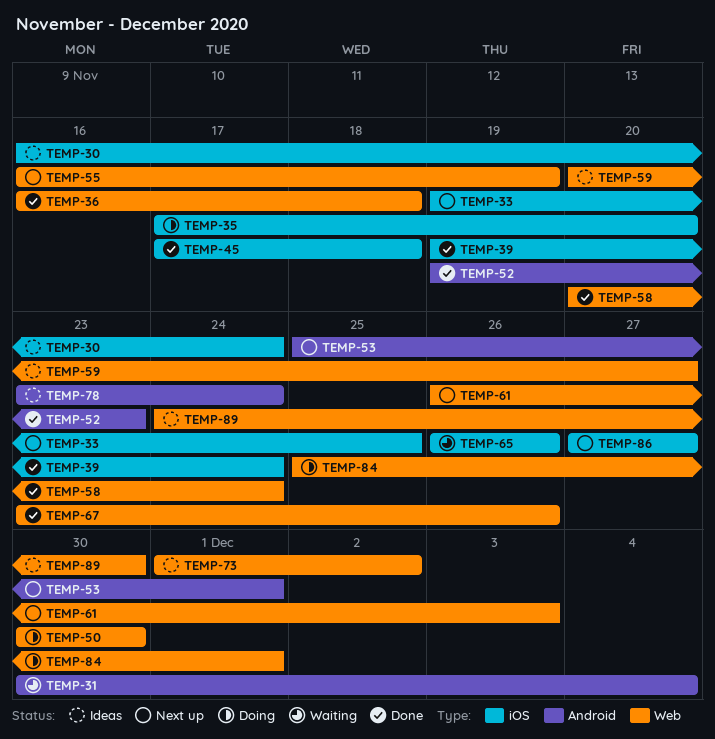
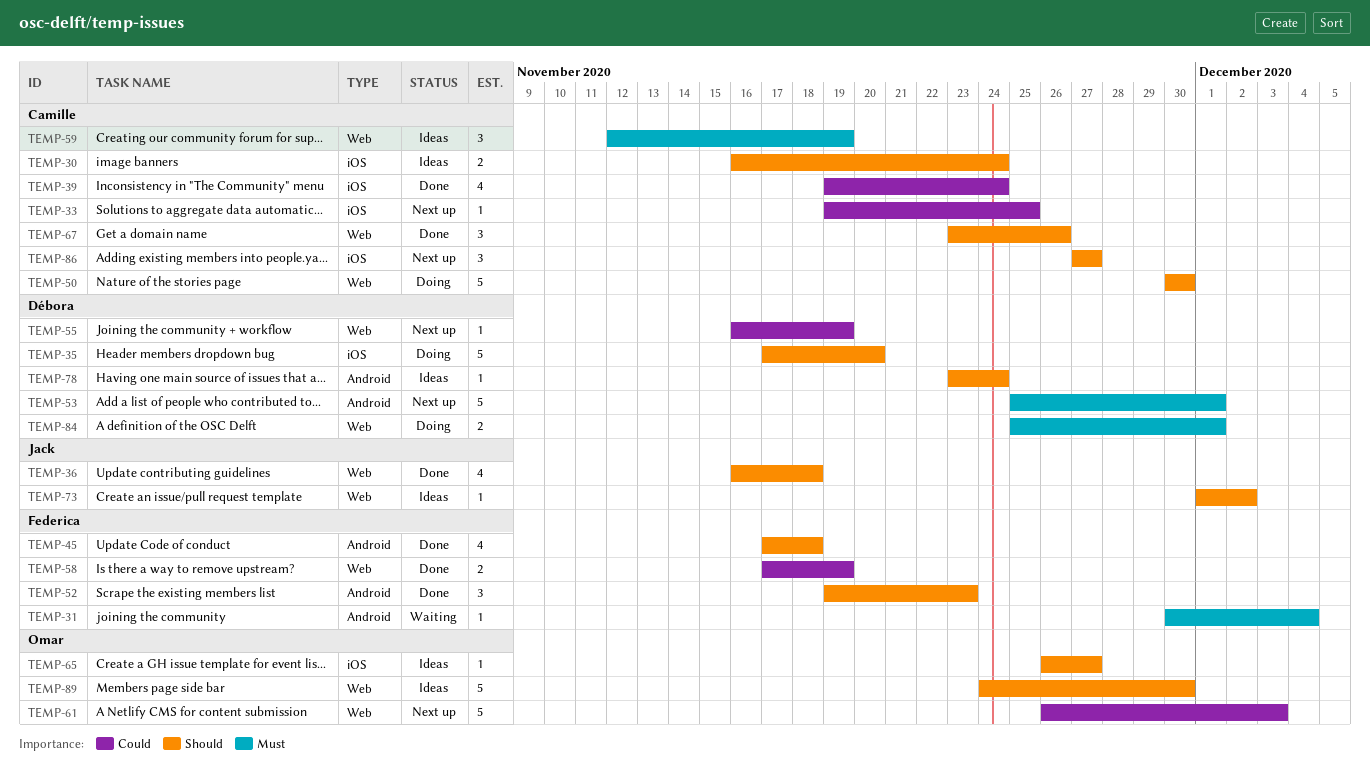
TEMP-45, label: iOS -> Android
TEMP-58, start: Nov 20 -> Nov 17
TEMP-58, due: Nov 24 -> Nov 19
TEMP-59, start: Nov 20 -> Nov 12
TEMP-59, due: Nov 27 -> Nov 19
TEMP-65, status: Waiting -> Ideas
TEMP-65, due: Nov 26 -> Nov 27

